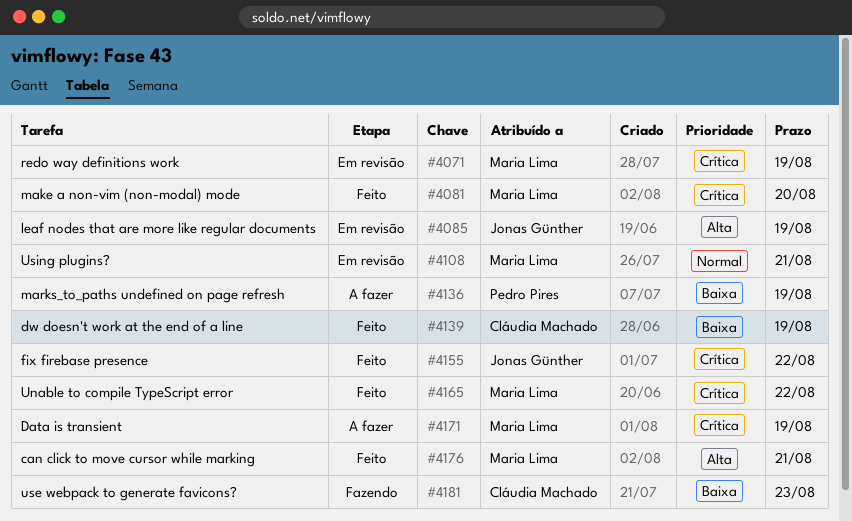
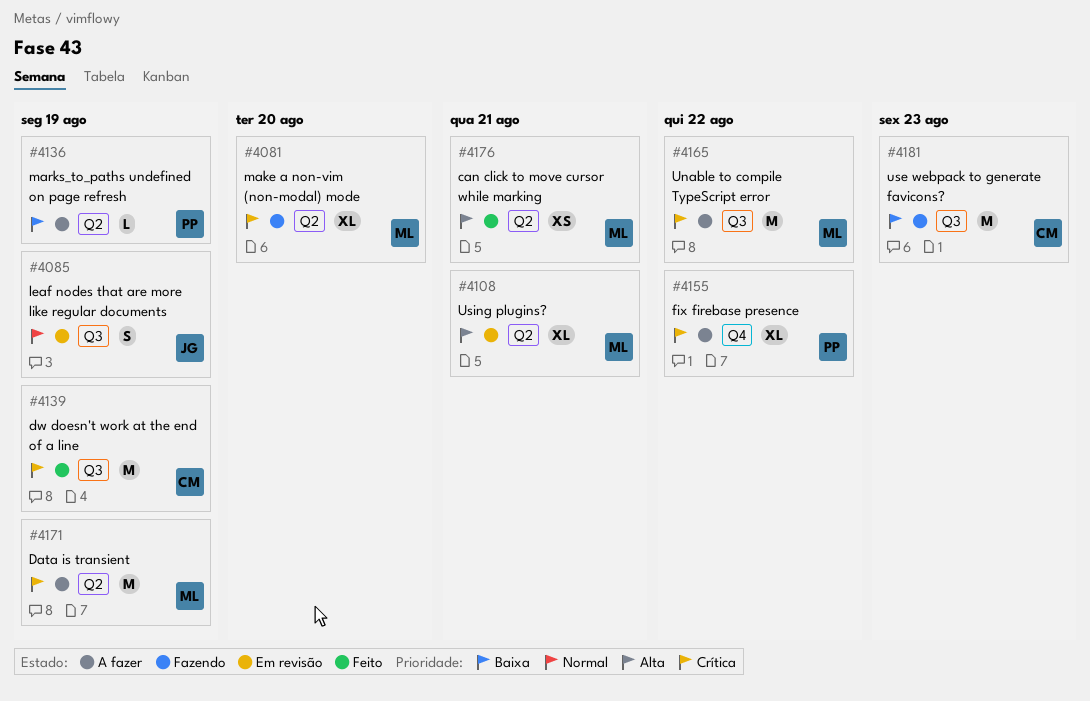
#4071: present -> none
#4081, status: Feito -> Fazendo
#4085, priority: Alta -> Normal
#4108, priority: Normal -> Alta
#4139, priority: Baixa -> Crítica
#4155, status: Feito -> A fazer
#4155, owner: Jonas Günther -> Pedro Pires
#4165, status: Feito -> A fazer

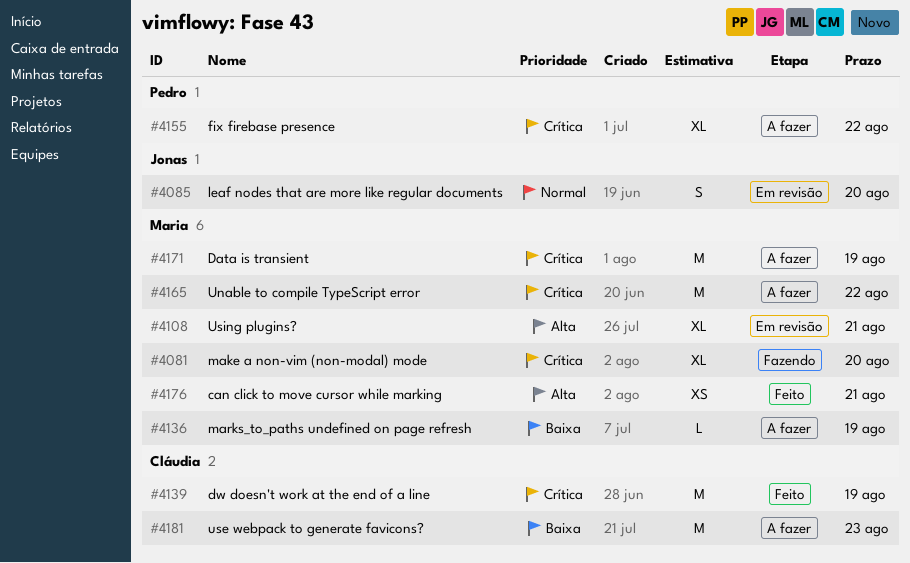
#4085, due: Aug 19 -> Aug 20
#4136, owner: Pedro -> Maria
#4181, status: Fazendo -> A fazer

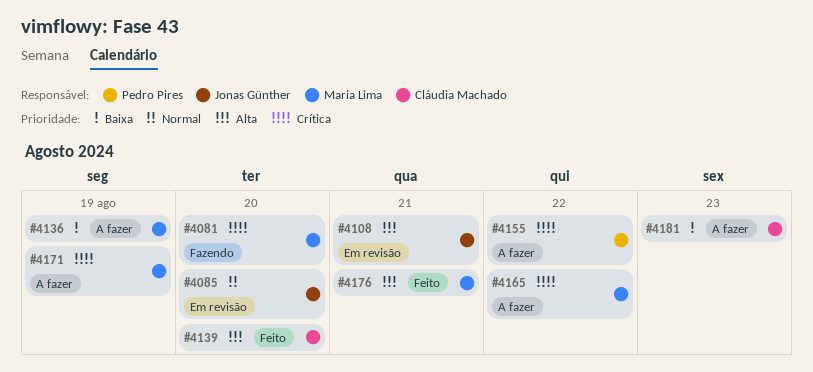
#4108, owner: Maria Lima -> Jonas Günther
#4139, priority: Crítica -> Alta
#4139, due: Aug 19 -> Aug 20

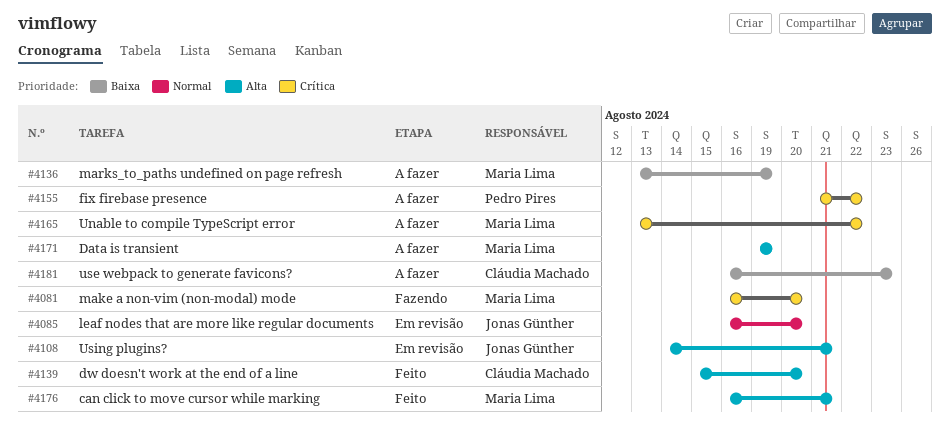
#4171, priority: Crítica -> Alta

